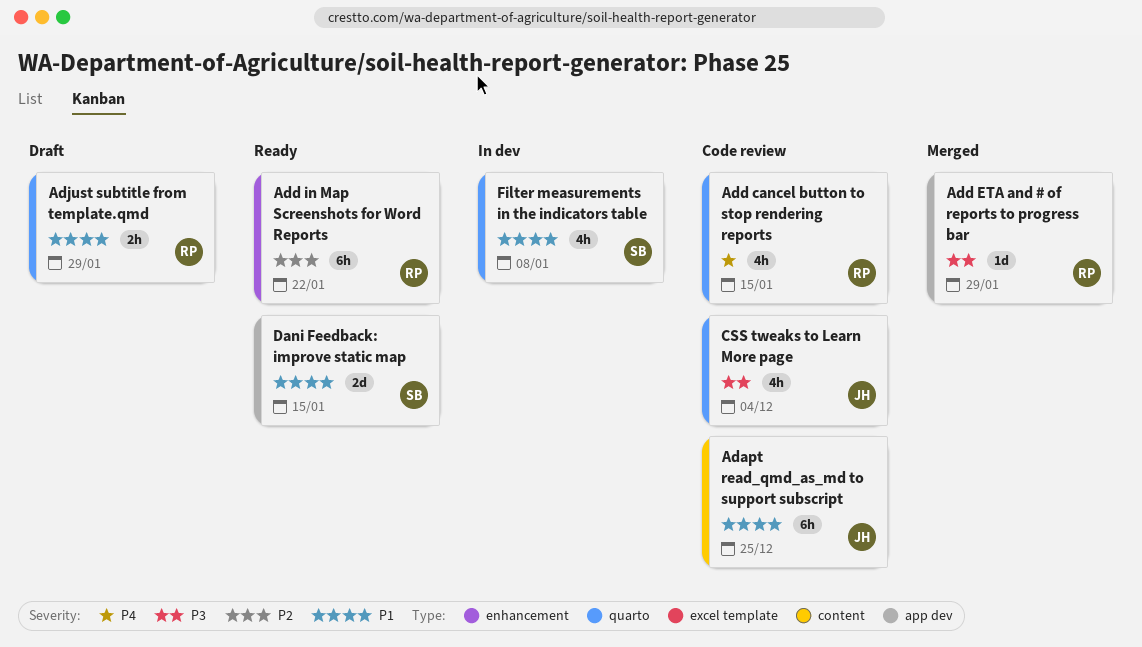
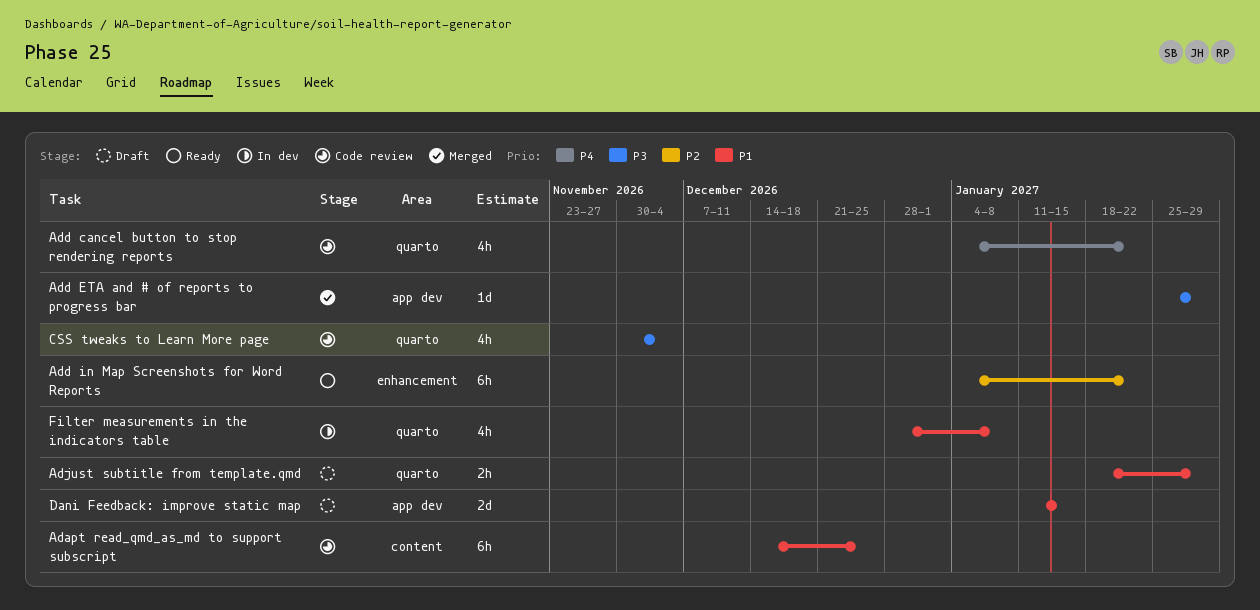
Add cancel button to stop rendering reports, due: Jan 15 -> Jan 22
Dani Feedback: improve static map, status: Ready -> Draft

